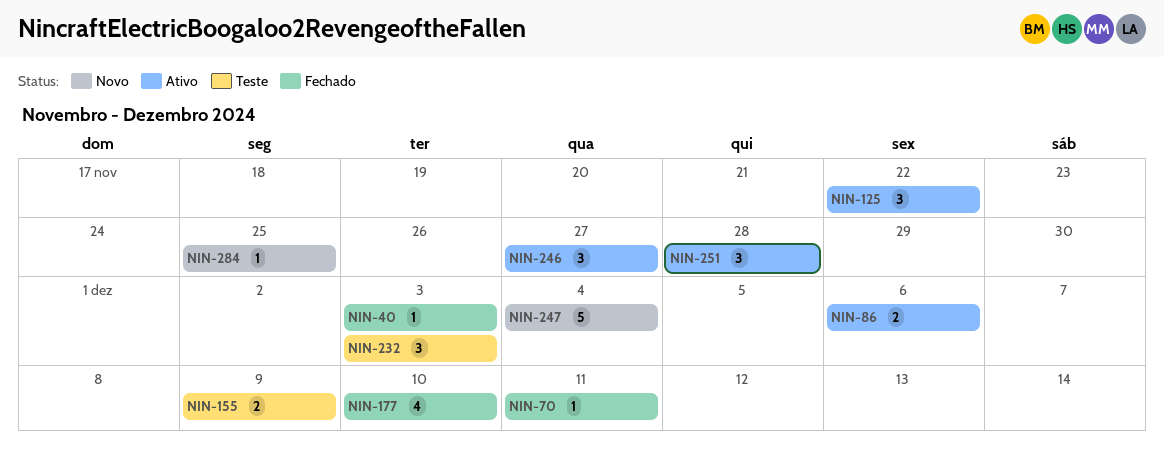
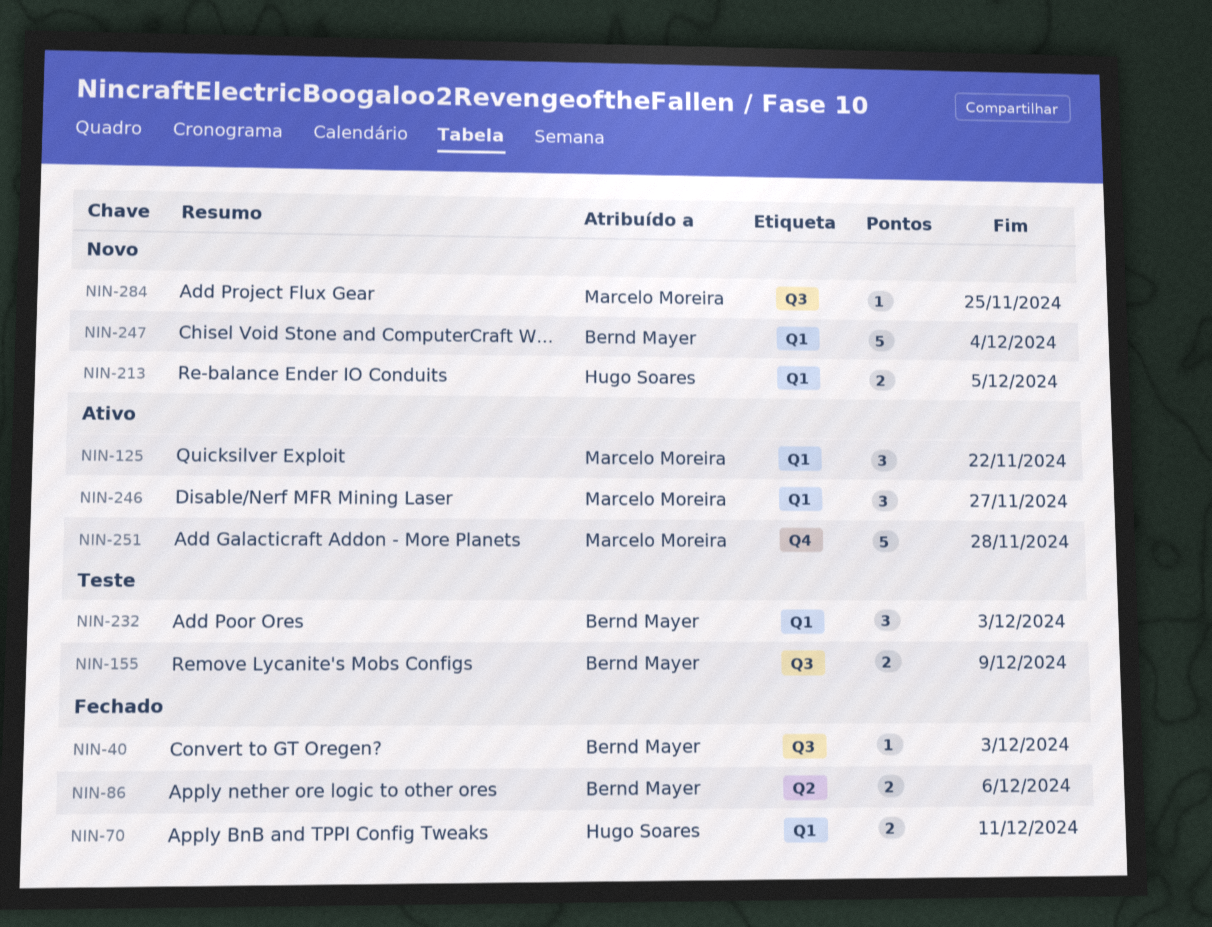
NIN-70, estimate: 1 -> 2
NIN-86, status: Ativo -> Fechado
NIN-177: present -> none
NIN-213: none -> present
NIN-251, estimate: 3 -> 5

